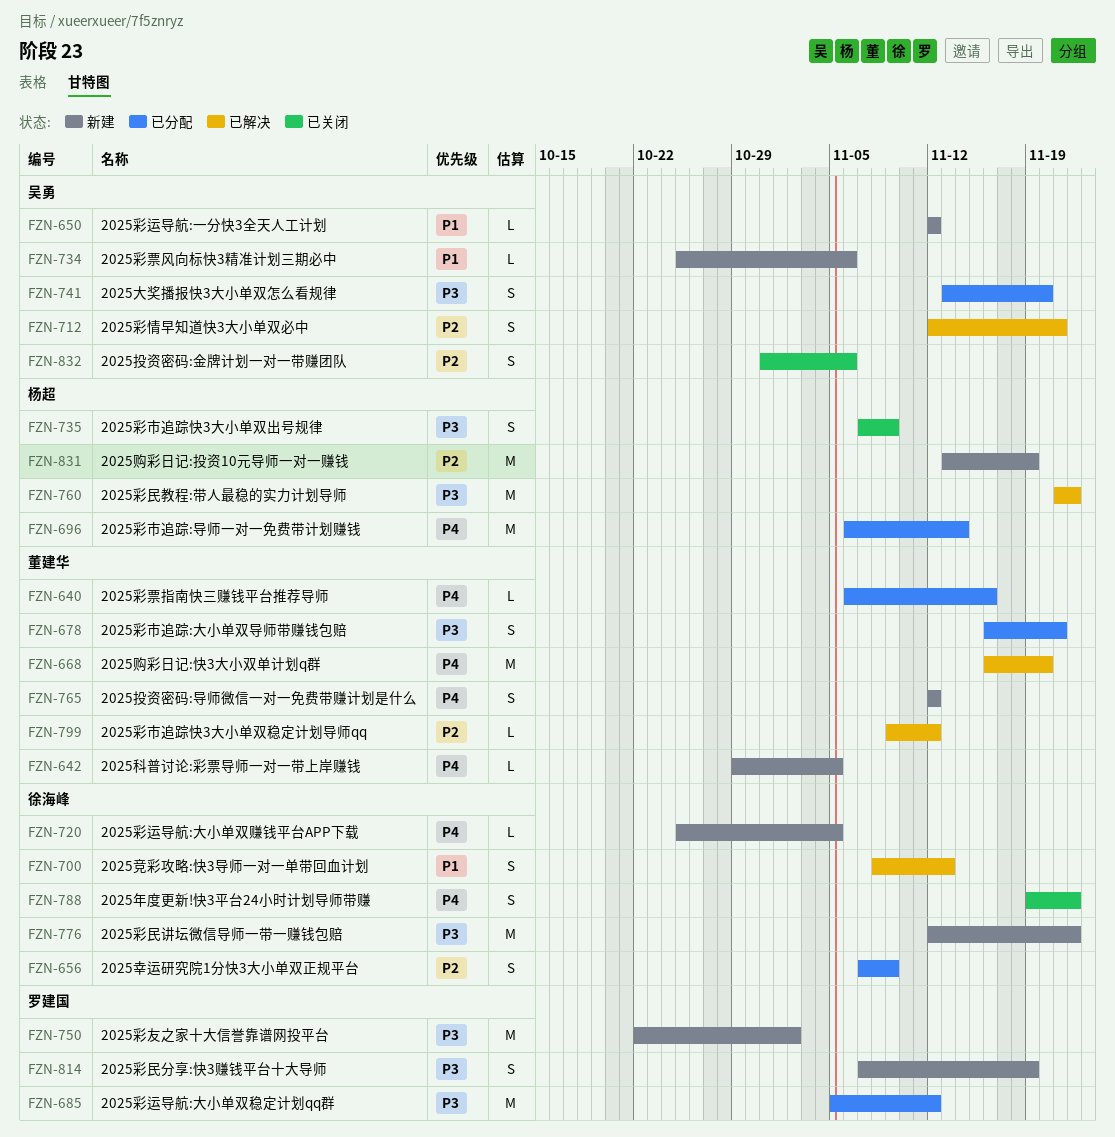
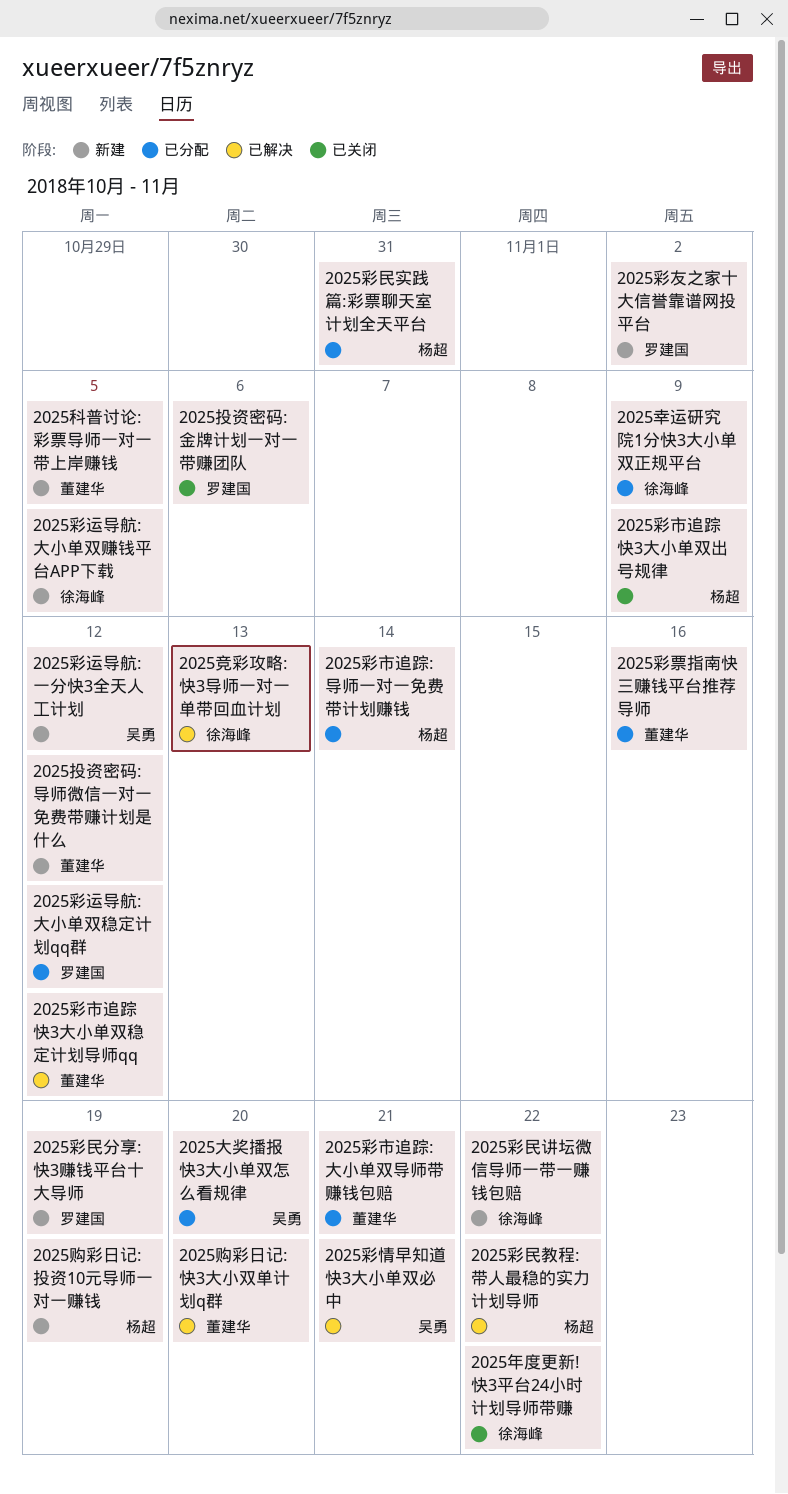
2025彩民实践篇:彩票聊天室计划全天平台: none -> present
2025彩票风向标快3精准计划三期必中: present -> none
2025投资密码:金牌计划一对一带赚团队, owner: 吴勇 -> 罗建国

